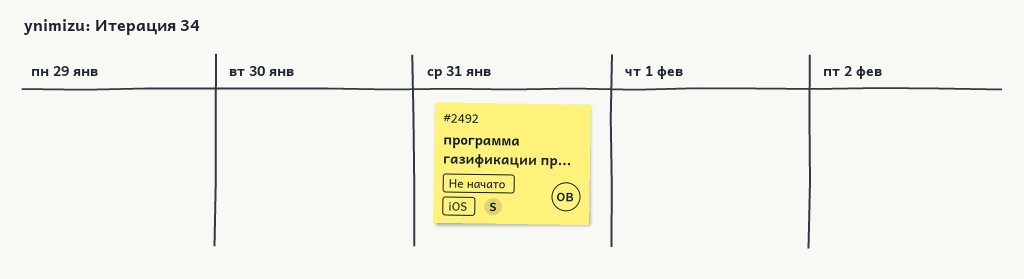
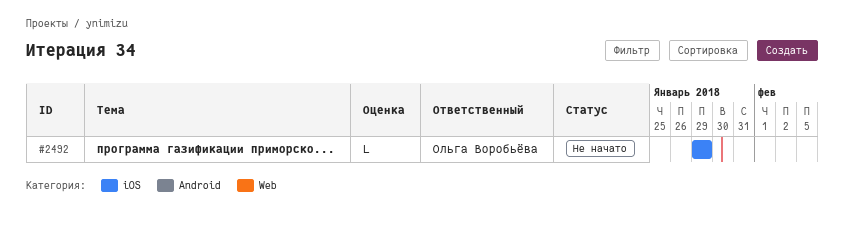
#2492, estimate: S -> L
#2492, due: Jan 31 -> Jan 29

